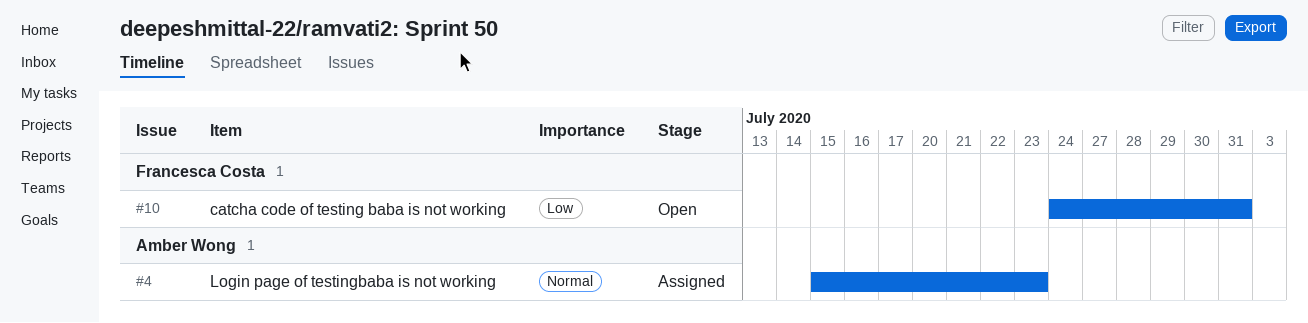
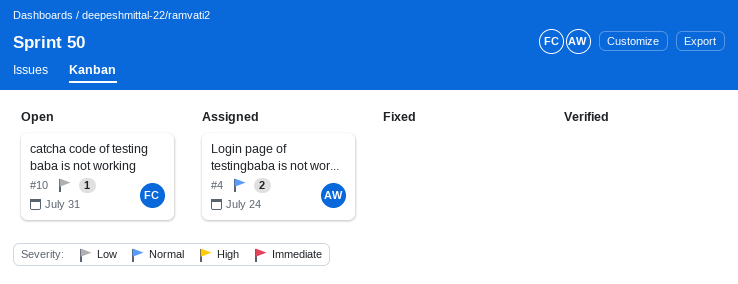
#4, due: Jul 23 -> Jul 24

